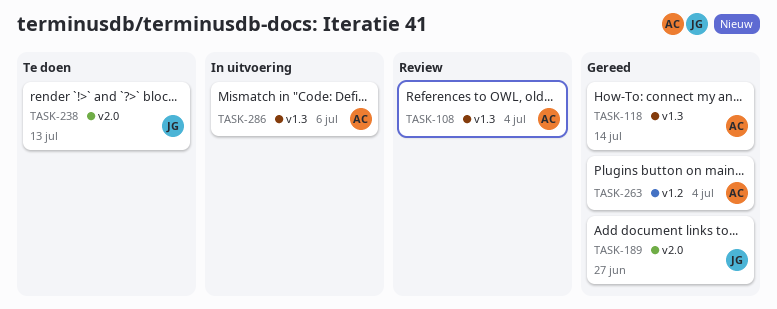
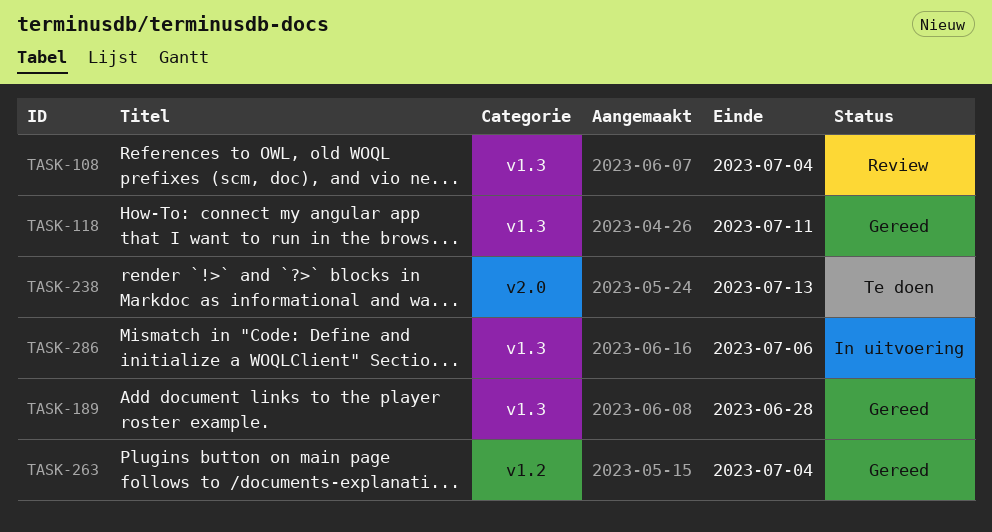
TASK-118, due: Jul 14 -> Jul 11
TASK-189, label: v2.0 -> v1.3
TASK-189, due: Jun 27 -> Jun 28

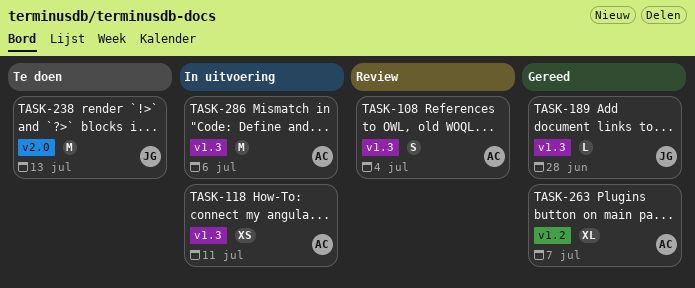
TASK-118, status: Gereed -> In uitvoering
TASK-263, due: Jul 4 -> Jul 7

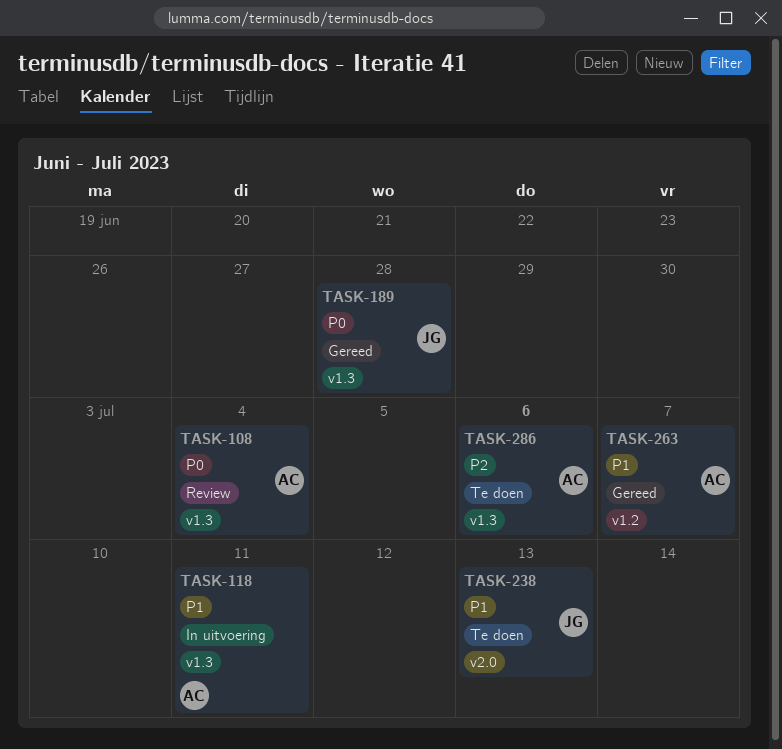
TASK-286, status: In uitvoering -> Te doen

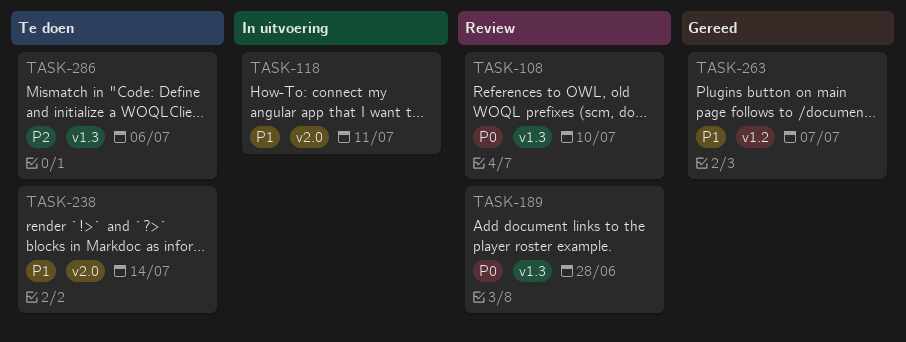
TASK-108, due: Jul 4 -> Jul 10
TASK-118, label: v1.3 -> v2.0
TASK-189, status: Gereed -> Review
TASK-238, due: Jul 13 -> Jul 14

